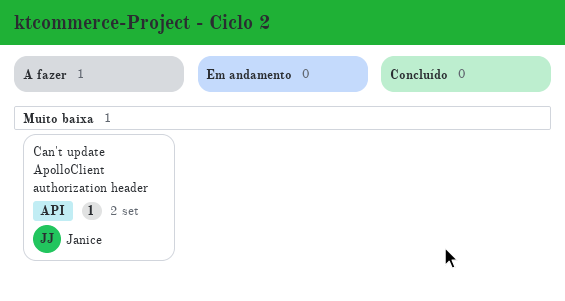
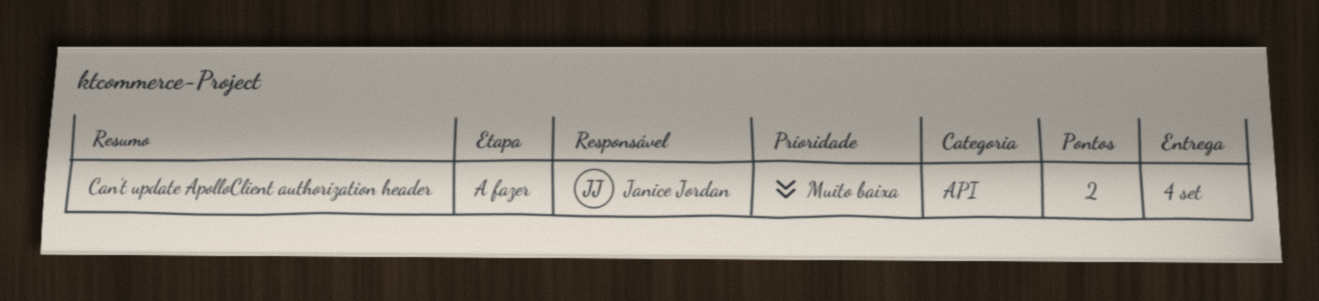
Can't update ApolloClient authorization header, estimate: 1 -> 2
Can't update ApolloClient authorization header, due: Sep 2 -> Sep 4

